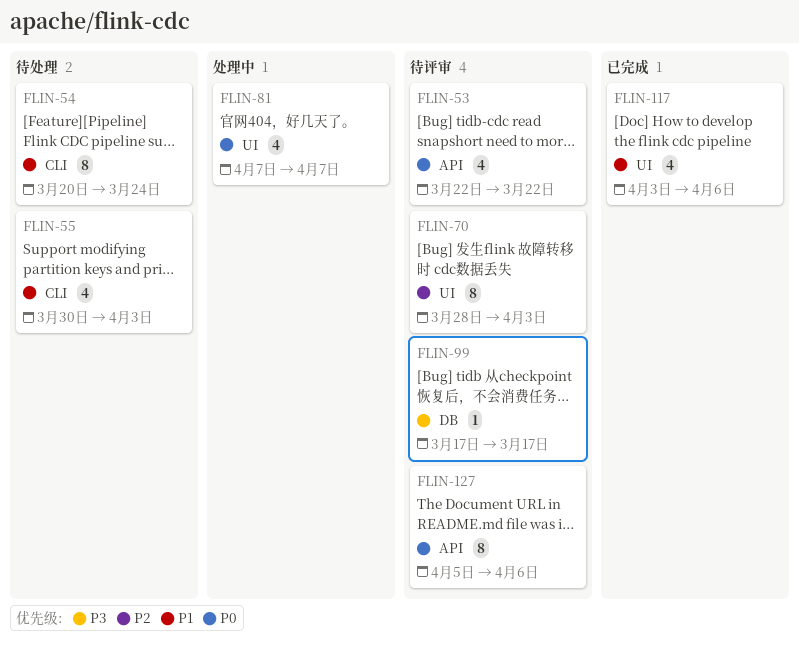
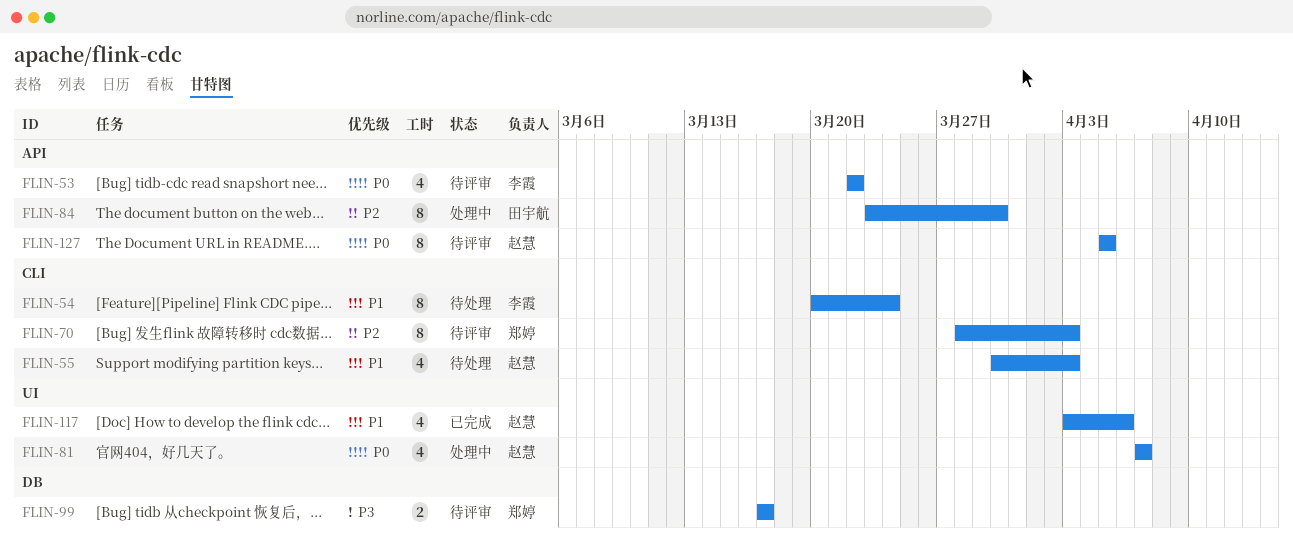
FLIN-70, label: UI -> CLI
FLIN-84: none -> present
FLIN-99, estimate: 1 -> 2
FLIN-127, due: Apr 6 -> Apr 5

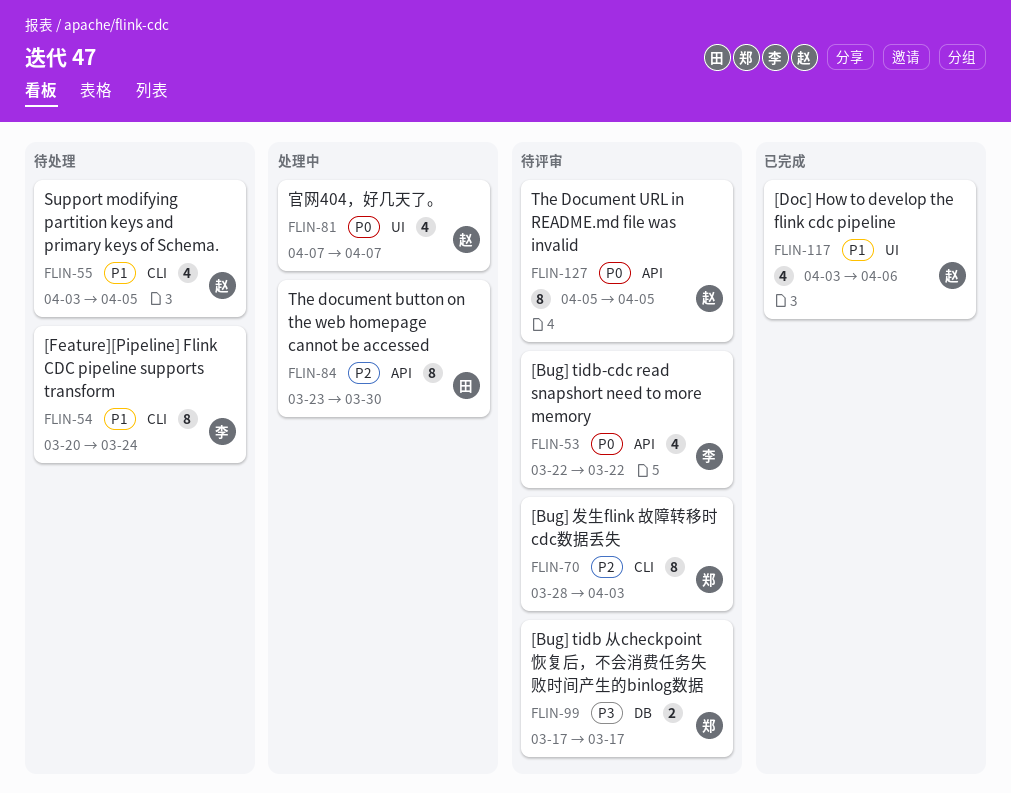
FLIN-55, start: Mar 30 -> Apr 3
FLIN-55, due: Apr 3 -> Apr 5

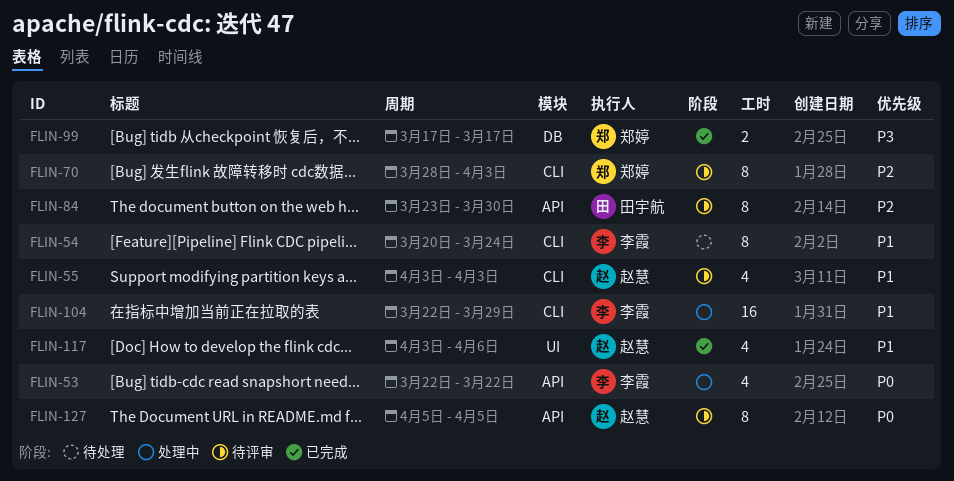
FLIN-53, status: 待评审 -> 处理中
FLIN-55, status: 待处理 -> 待评审
FLIN-55, due: Apr 5 -> Apr 3
FLIN-81: present -> none
FLIN-84, status: 处理中 -> 待评审
FLIN-99, status: 待评审 -> 已完成
FLIN-104: none -> present

